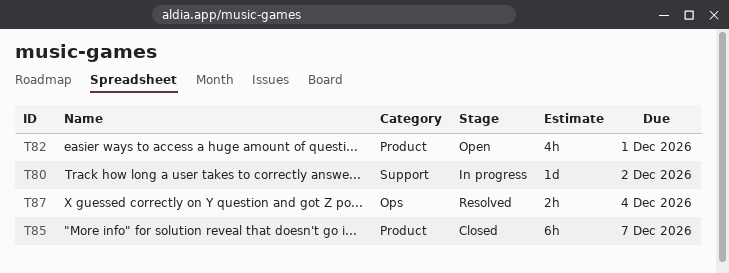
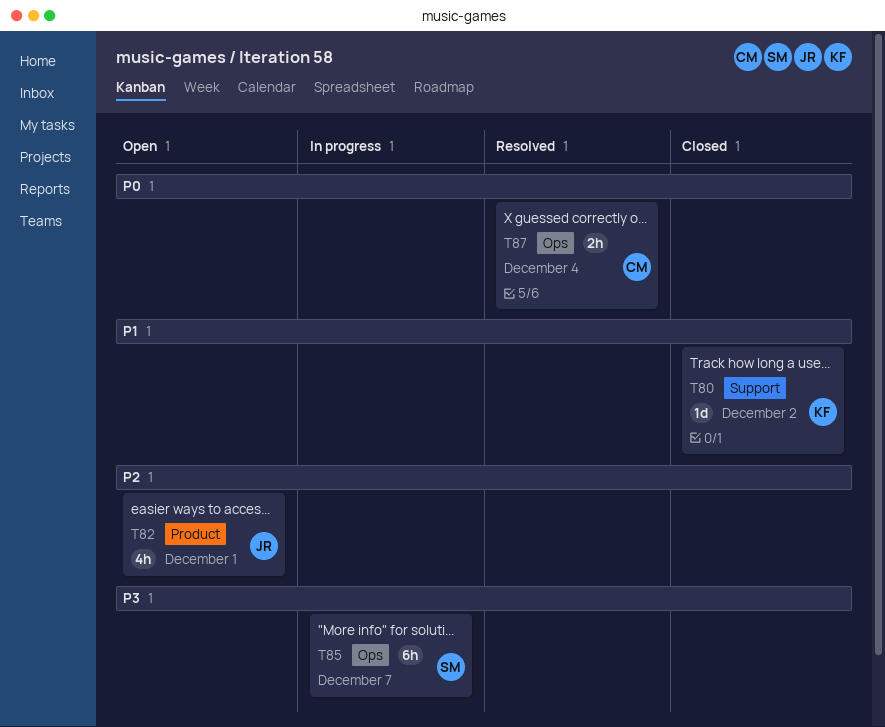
T80, status: In progress -> Closed
T85, status: Closed -> In progress
T85, label: Product -> Ops

